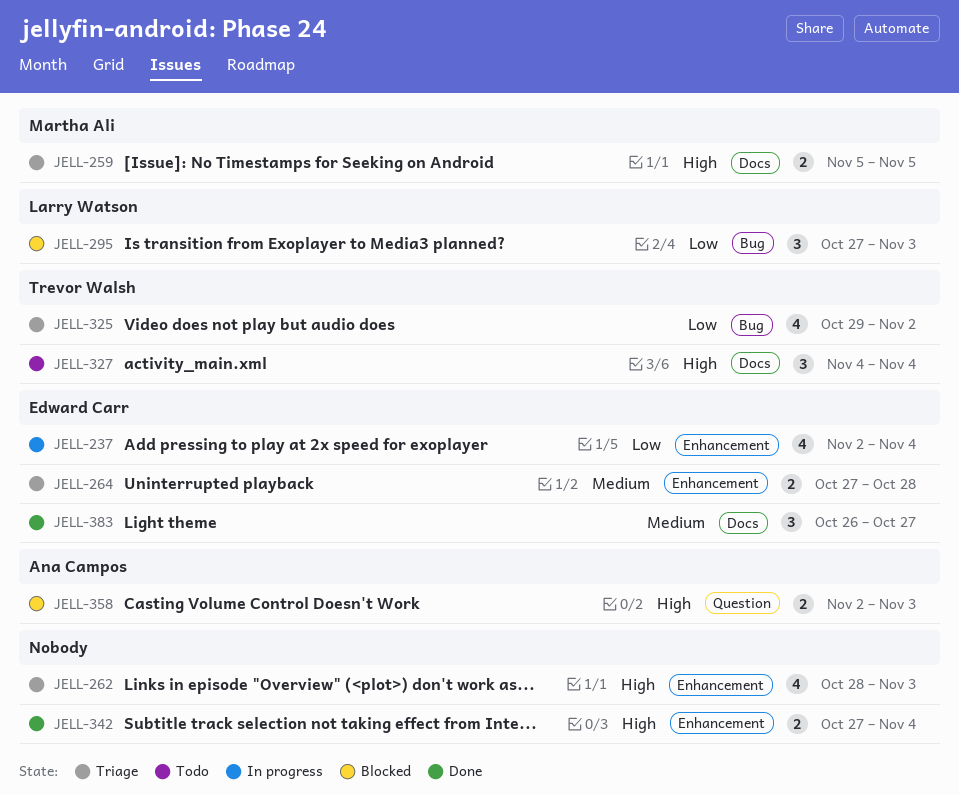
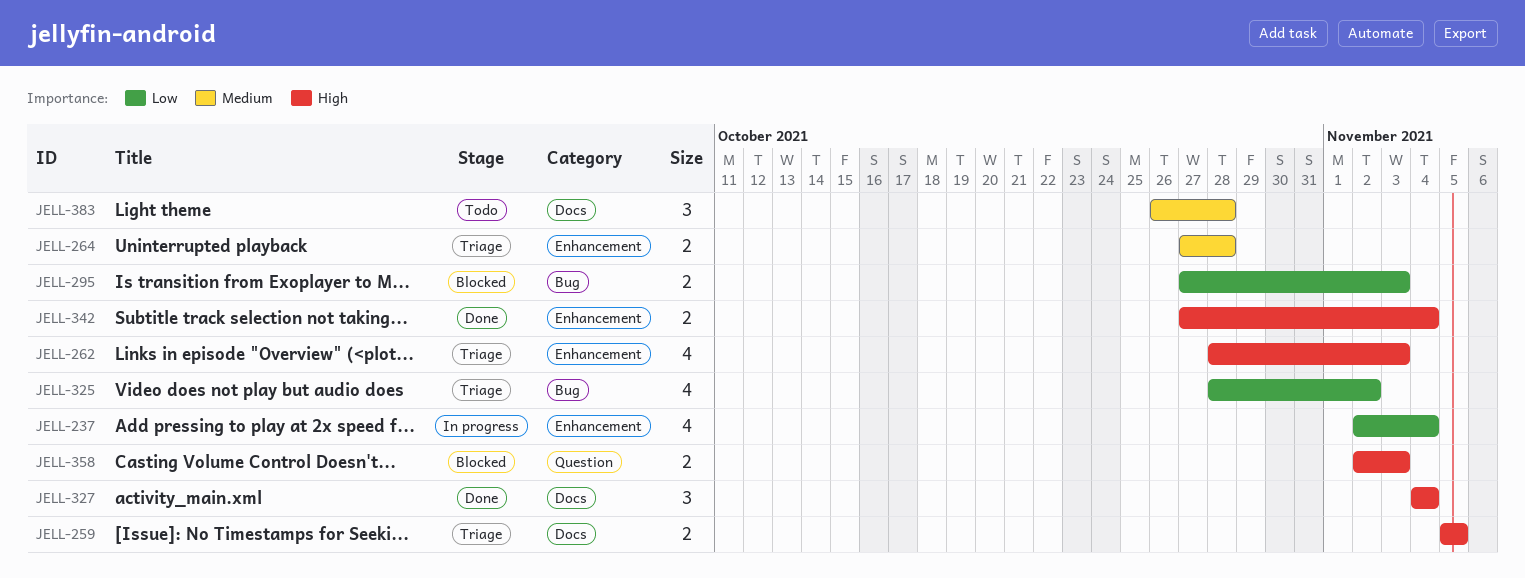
JELL-295, estimate: 3 -> 2
JELL-325, start: Oct 29 -> Oct 28
JELL-327, status: Todo -> Done
JELL-383, status: Done -> Todo
JELL-383, due: Oct 27 -> Oct 28

